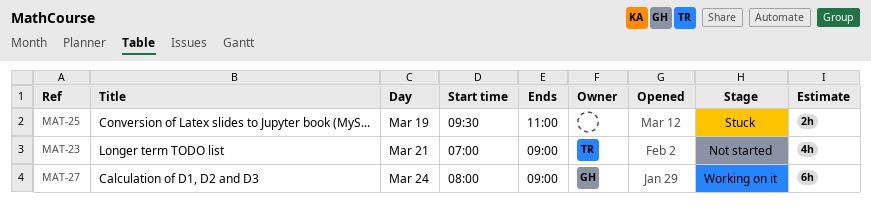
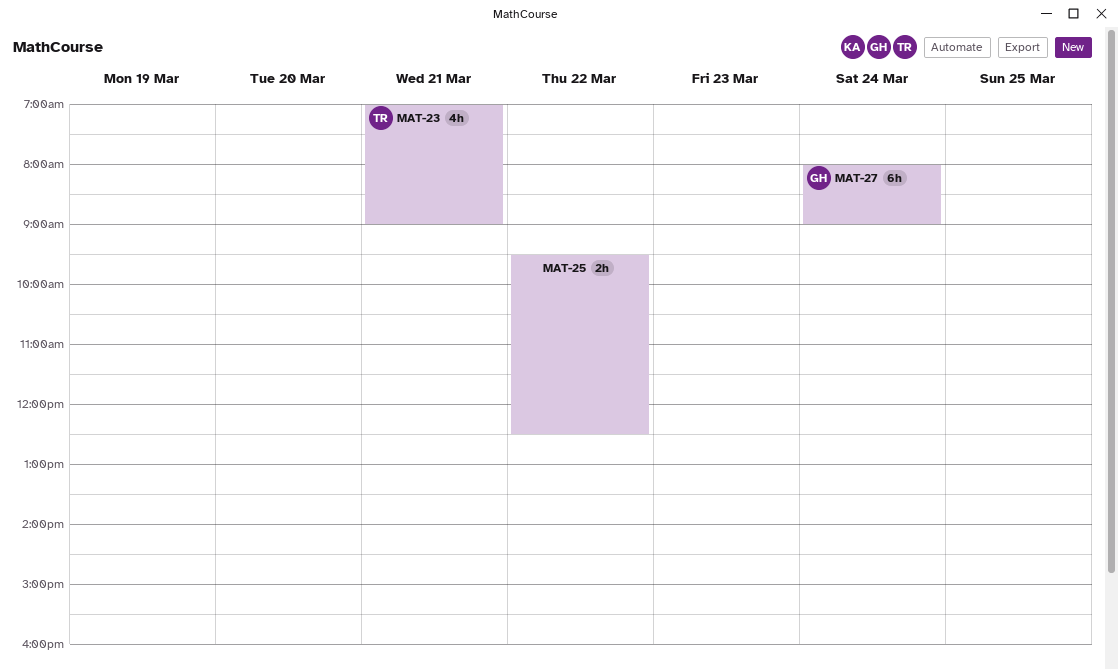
MAT-25, day: Mar 19 -> Mar 22
MAT-25, ends: 11:00 -> 12:30

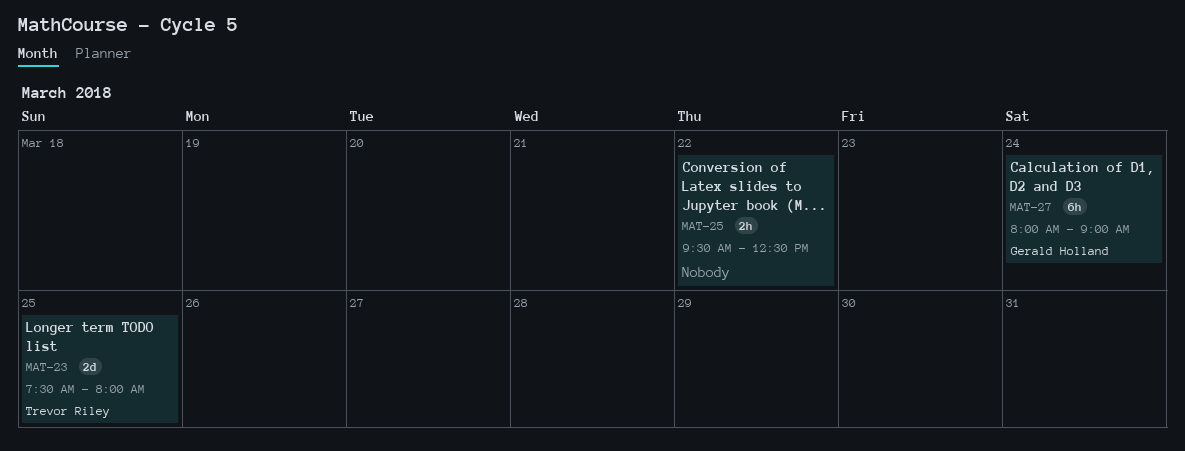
MAT-23, estimate: 4h -> 2d
MAT-23, day: Mar 21 -> Mar 25
MAT-23, begins: 07:00 -> 07:30
MAT-23, ends: 09:00 -> 08:00

